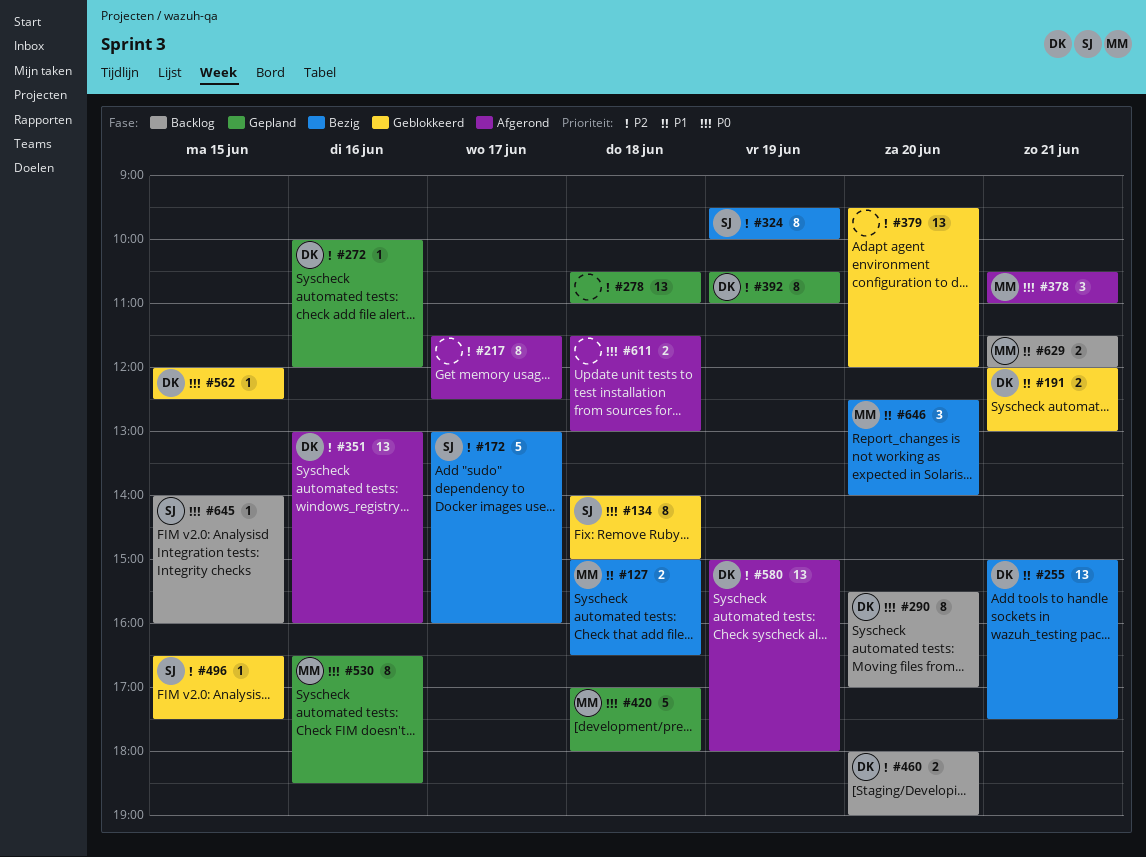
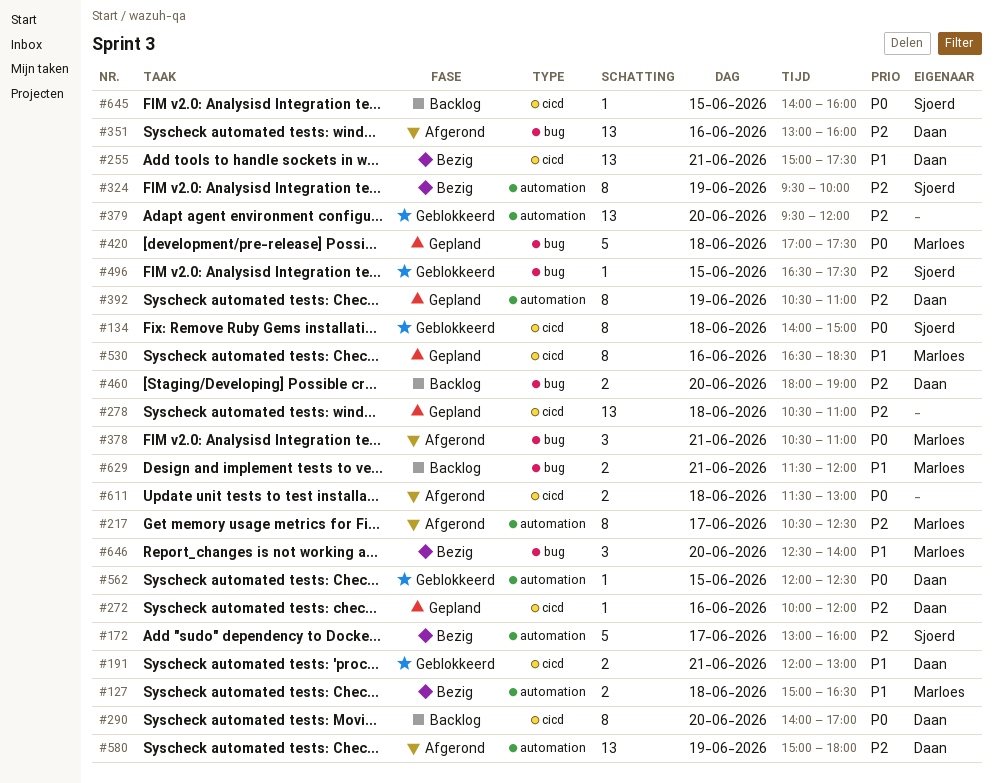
#217, owner: none -> Marloes
#217, begins: 11:30 -> 10:30
#290, begins: 15:30 -> 14:00
#420, ends: 18:00 -> 17:30
#530, priority: P0 -> P1

